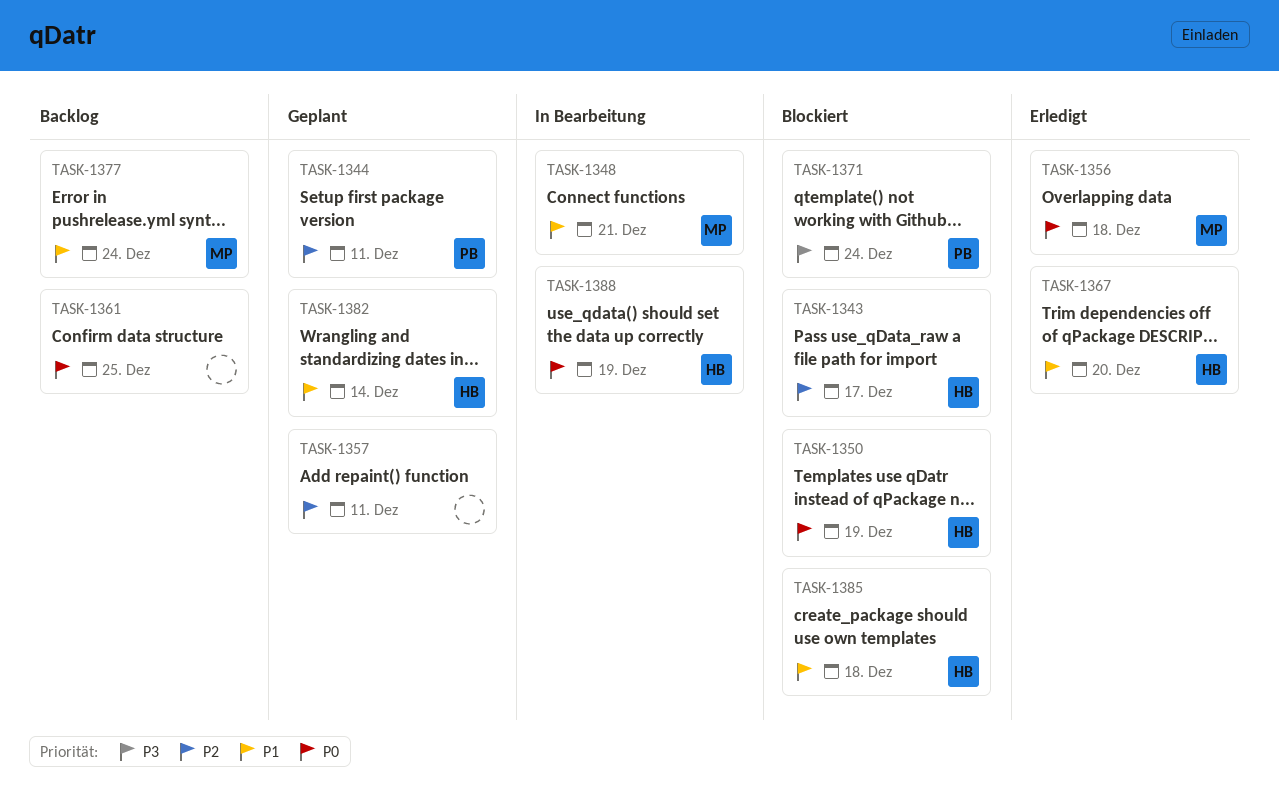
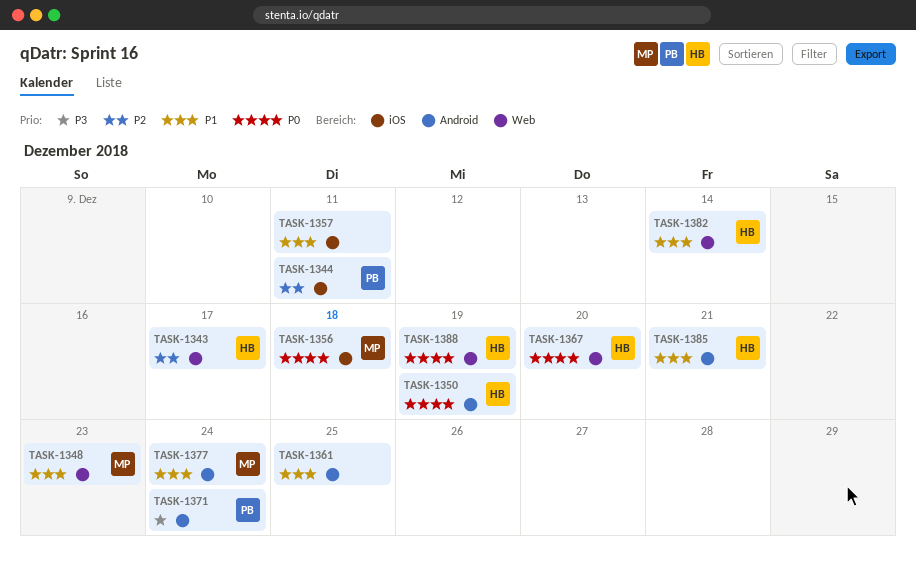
TASK-1348, due: Dec 21 -> Dec 23
TASK-1357, priority: P2 -> P1
TASK-1361, priority: P0 -> P1
TASK-1367, priority: P1 -> P0
TASK-1385, due: Dec 18 -> Dec 21

